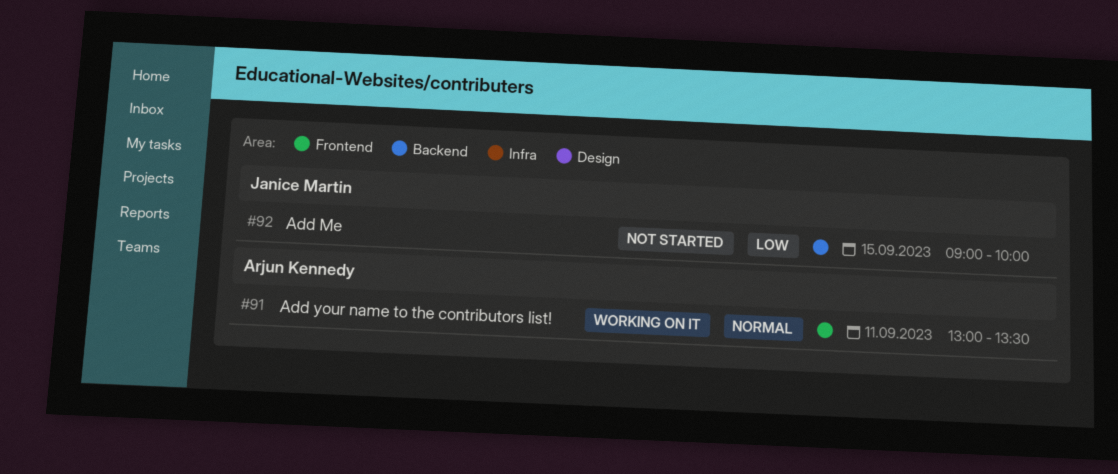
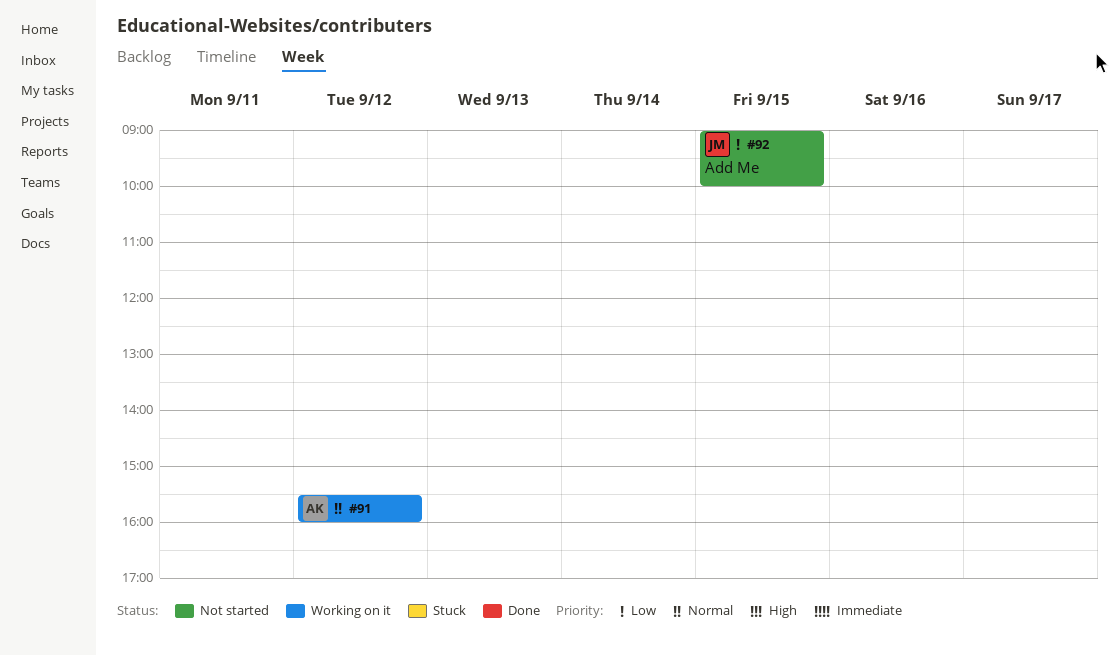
#91, day: Sep 11 -> Sep 12
#91, begins: 13:00 -> 15:30
#91, ends: 13:30 -> 16:00

